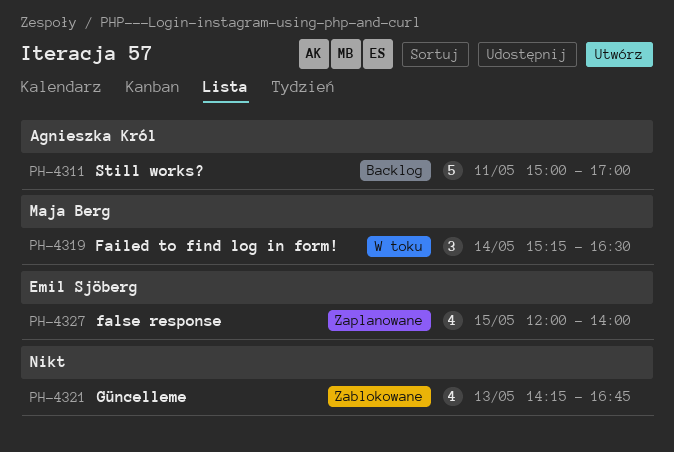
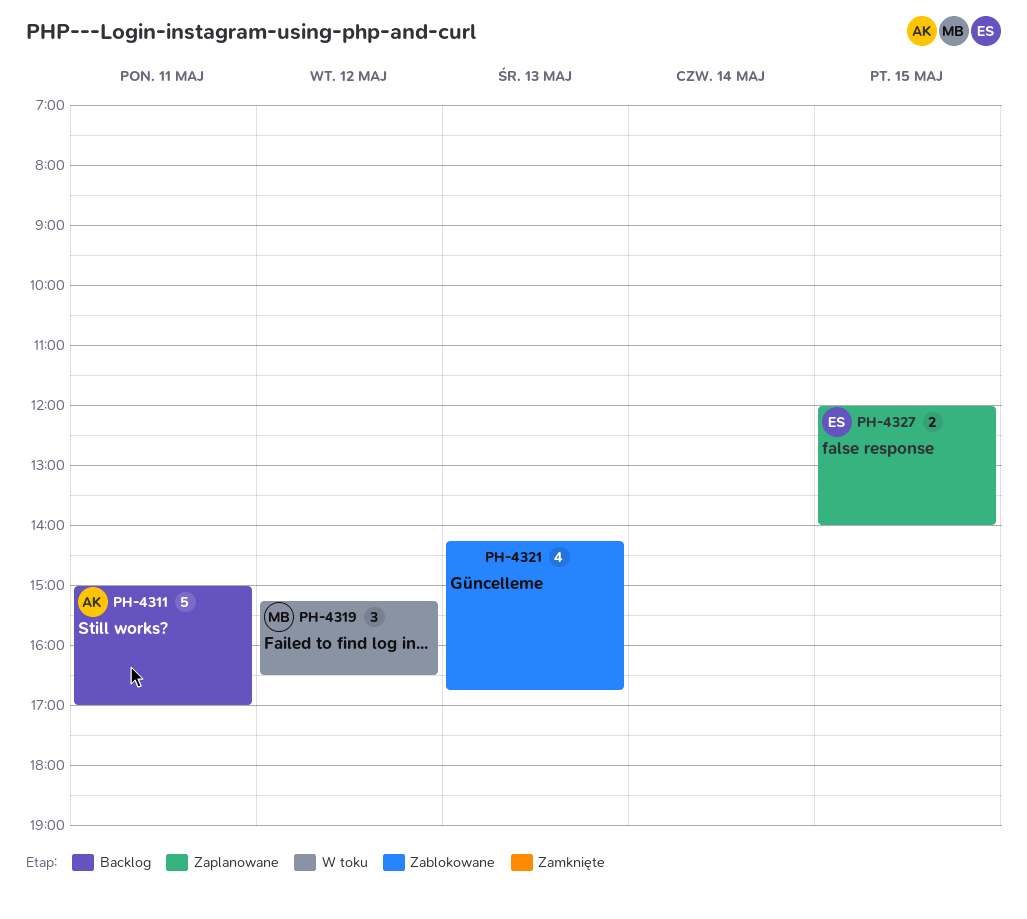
PH-4319, day: May 14 -> May 12
PH-4327, estimate: 4 -> 2

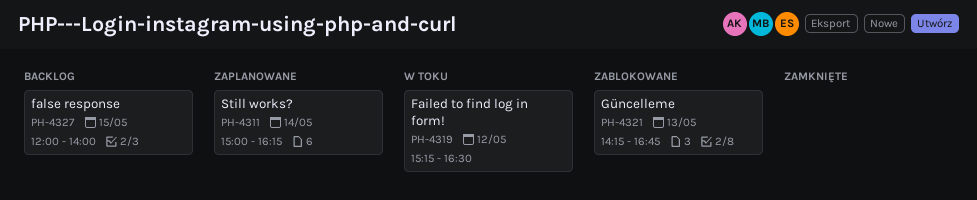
PH-4311, status: Backlog -> Zaplanowane
PH-4311, day: May 11 -> May 14
PH-4311, ends: 17:00 -> 16:15
PH-4327, status: Zaplanowane -> Backlog

